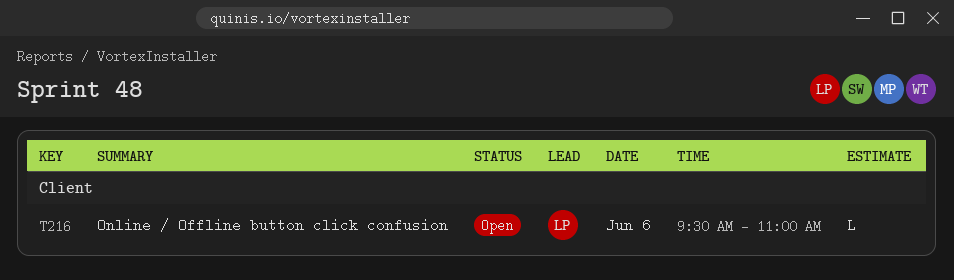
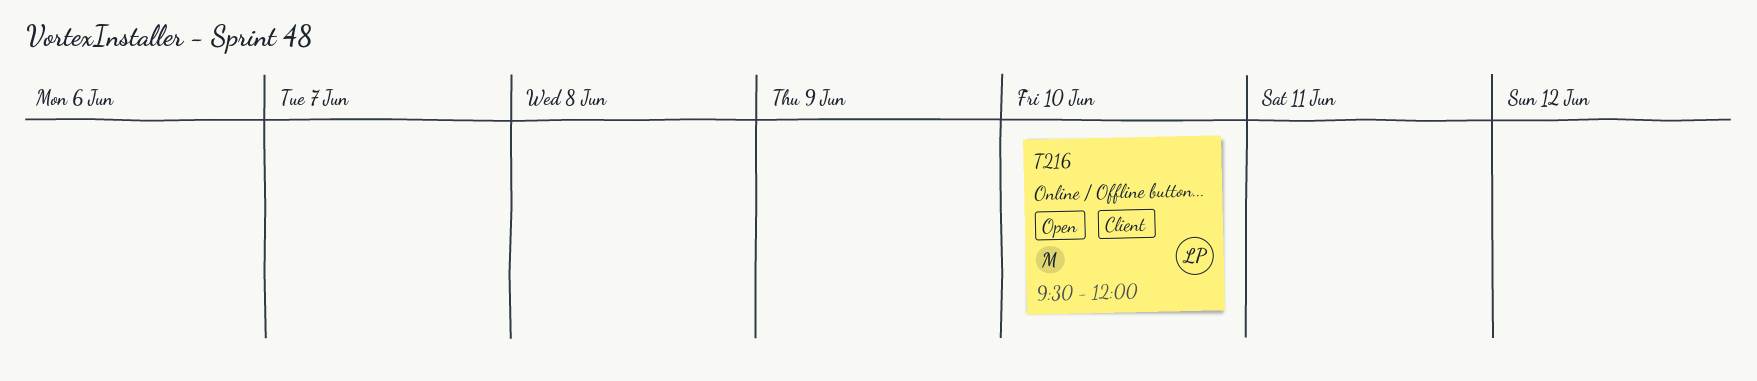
T216, estimate: L -> M
T216, day: Jun 6 -> Jun 10
T216, ends: 11:00 -> 12:00

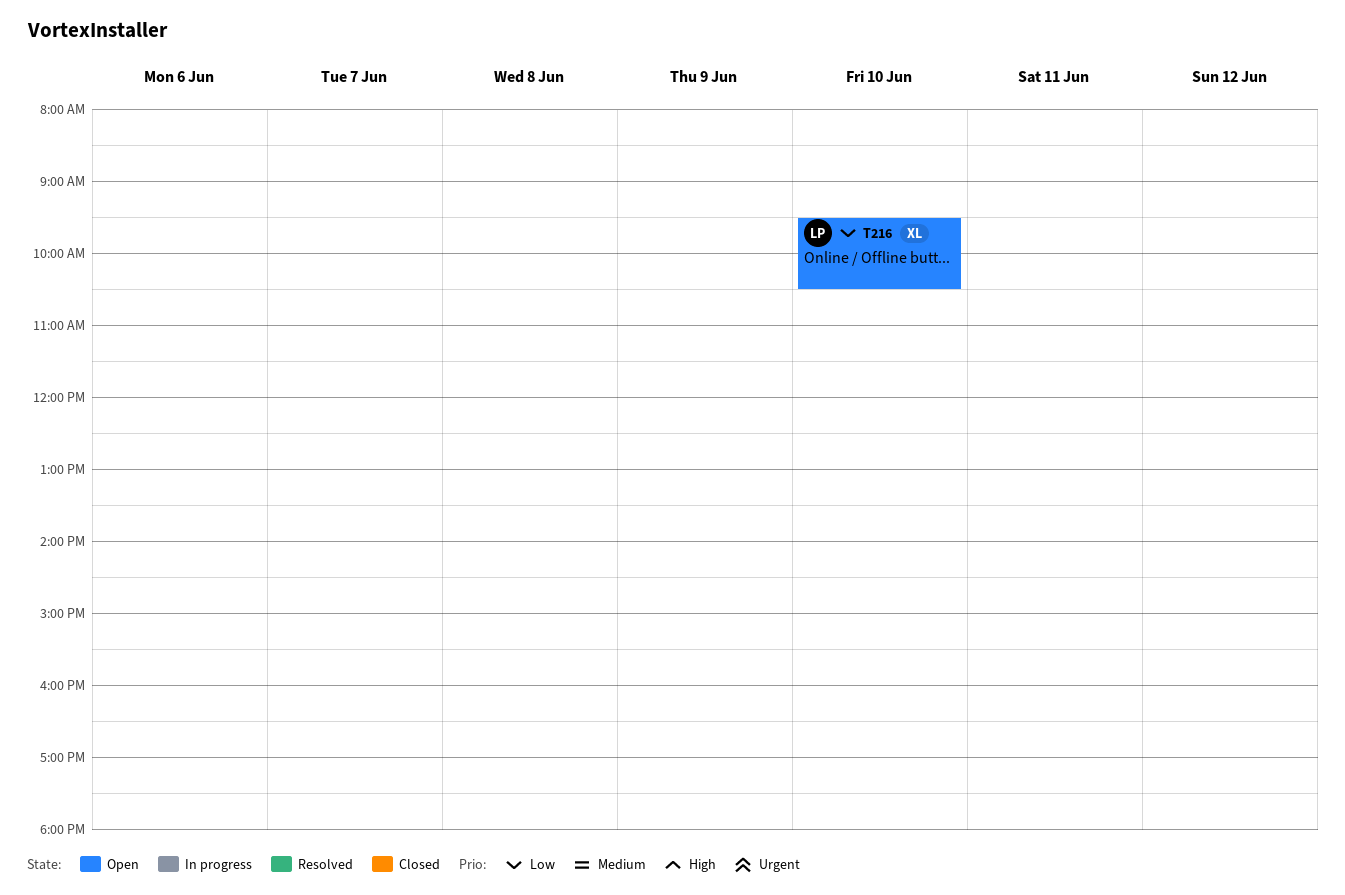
T216, estimate: M -> XL
T216, ends: 12:00 -> 10:30

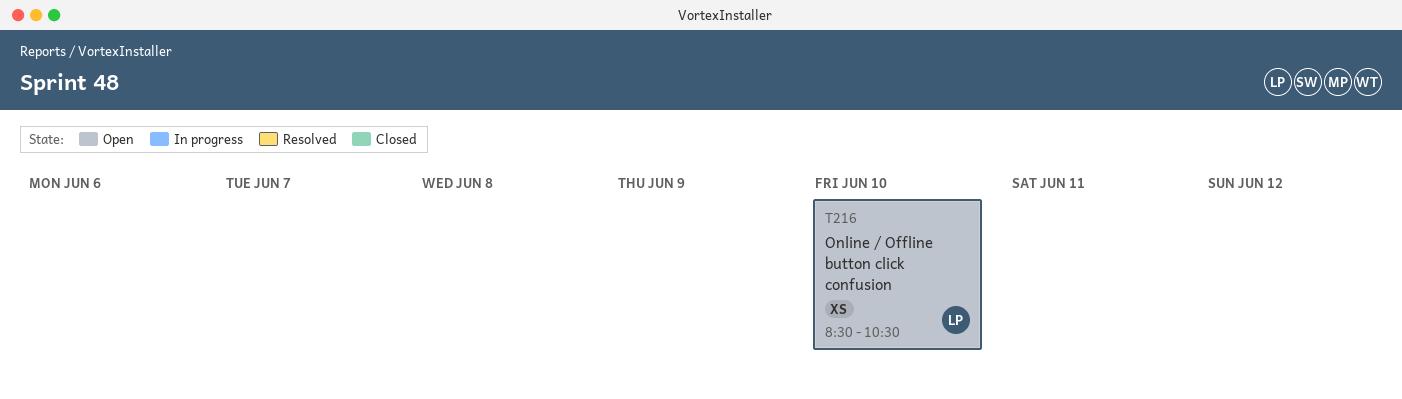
T216, estimate: XL -> XS
T216, begins: 09:30 -> 08:30

